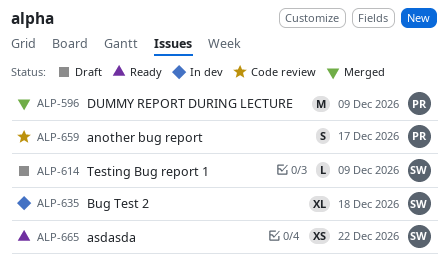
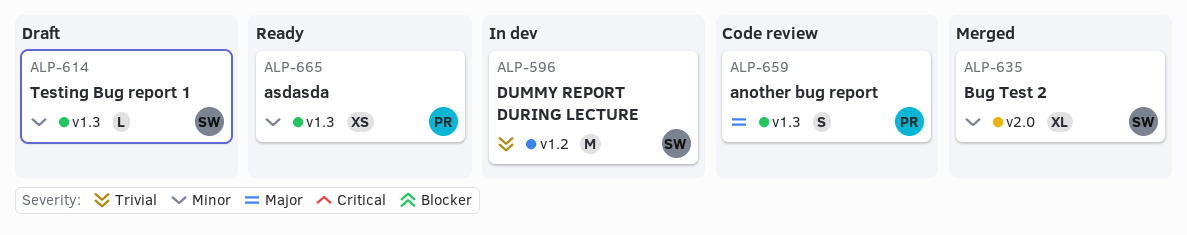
ALP-596, status: Merged -> In dev
ALP-596, owner: PR -> SW
ALP-635, status: In dev -> Merged
ALP-665, owner: SW -> PR

